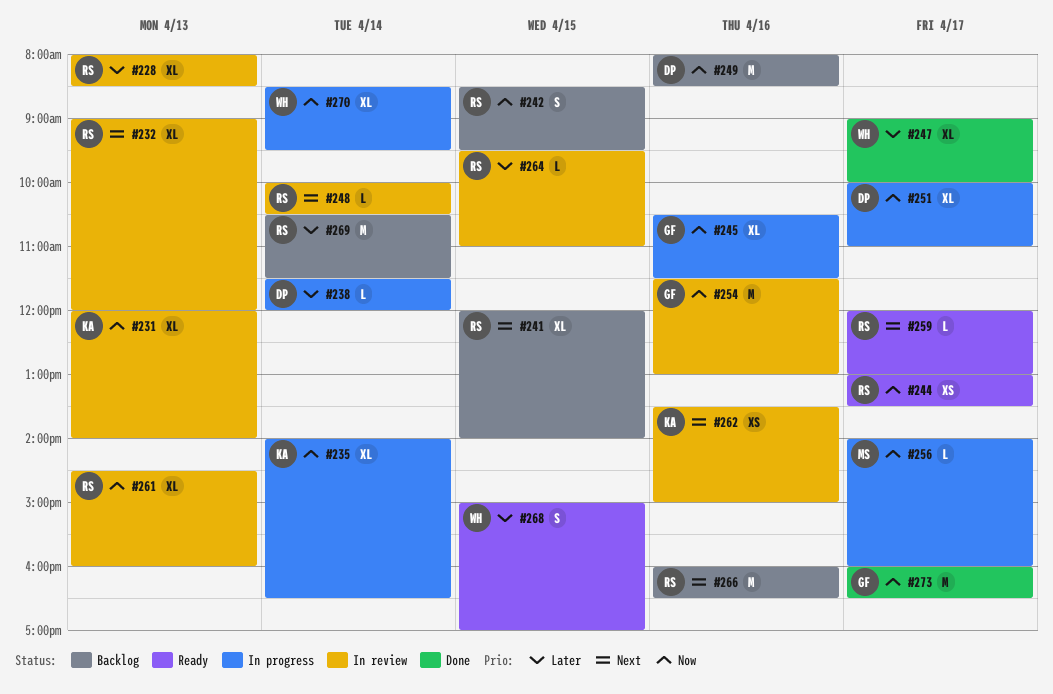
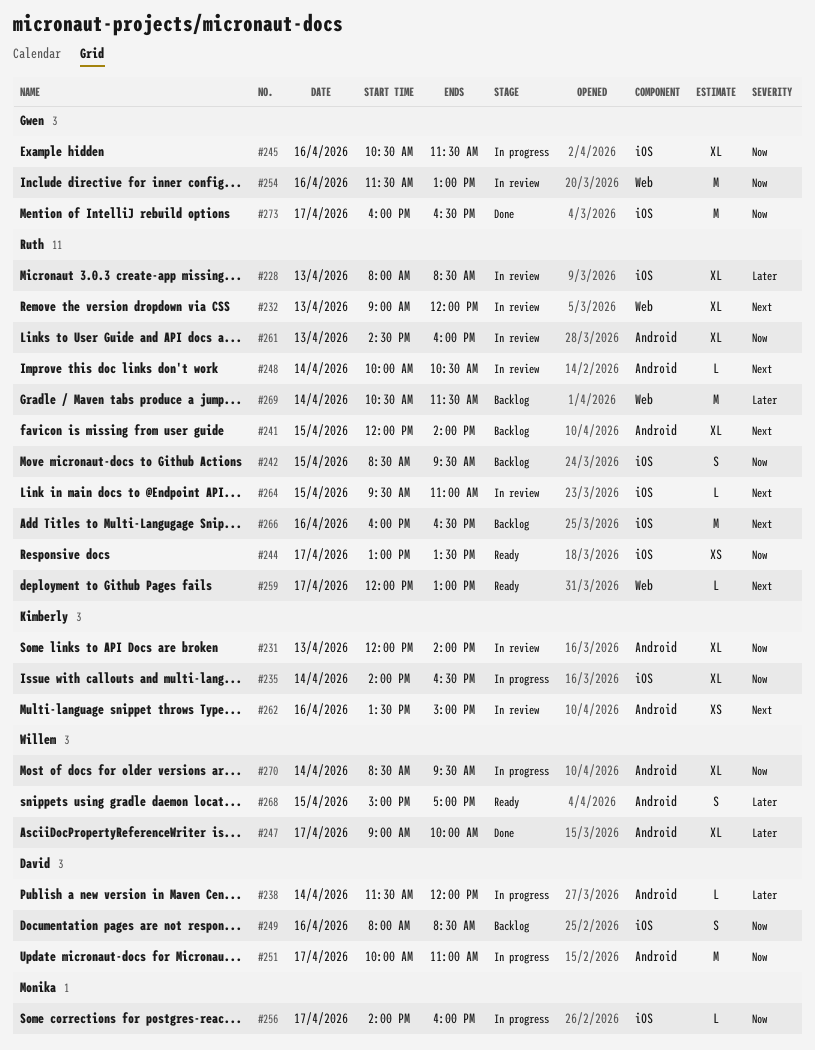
#249, estimate: M -> S
#251, estimate: XL -> M
#264, priority: Later -> Next

